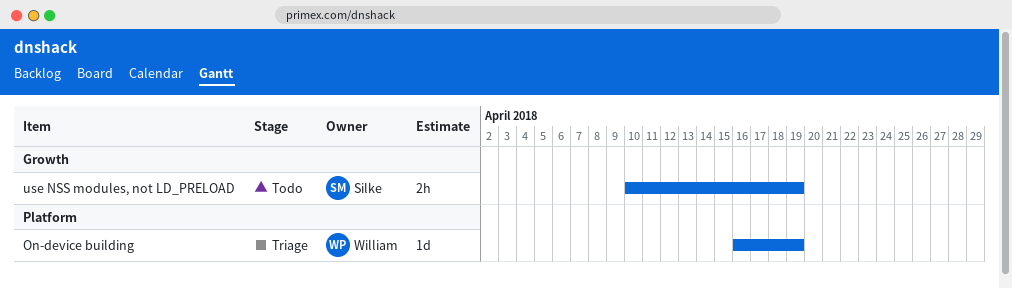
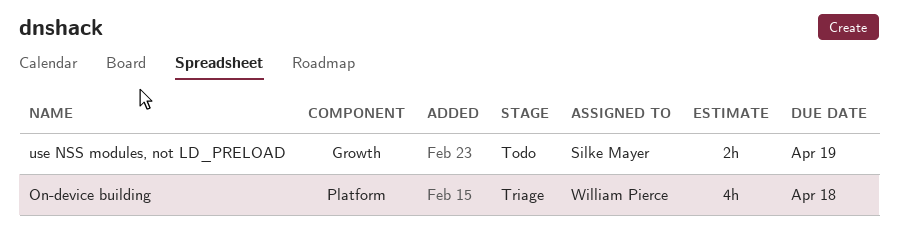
On-device building, estimate: 1d -> 4h
On-device building, due: Apr 19 -> Apr 18

